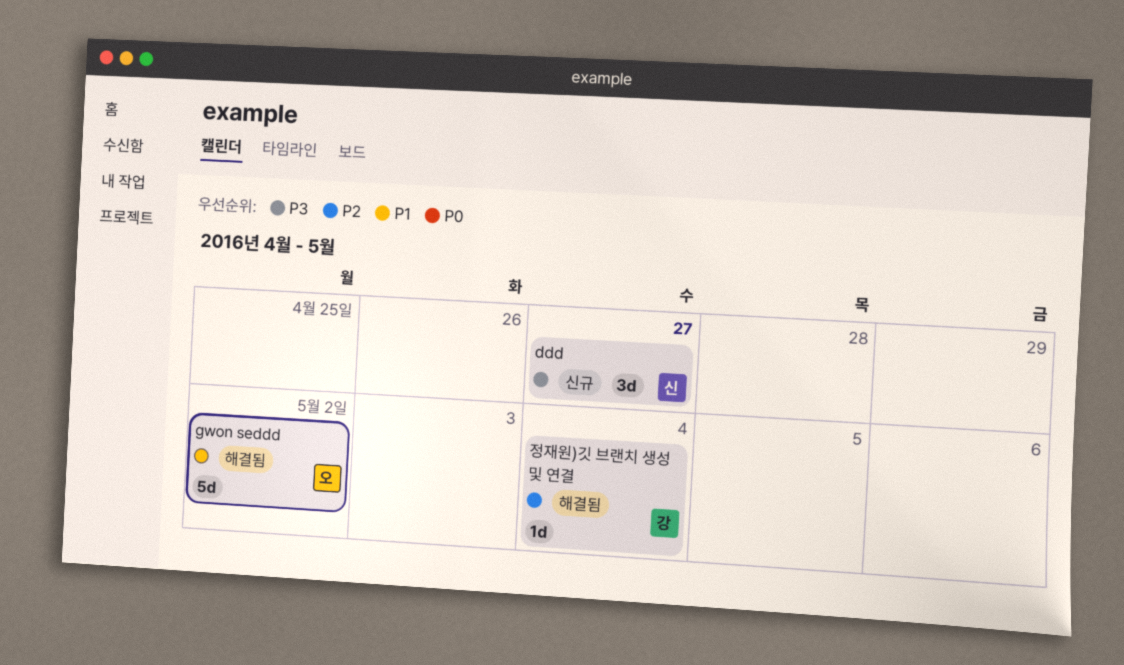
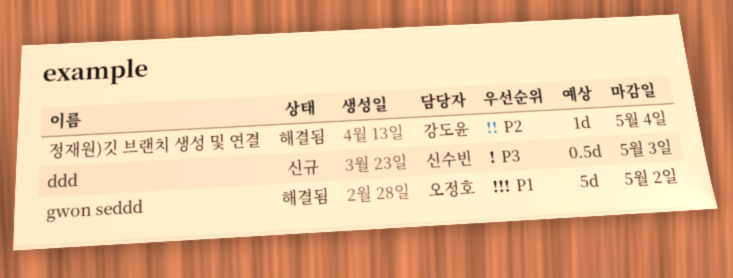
ddd, estimate: 3d -> 0.5d
ddd, due: Apr 27 -> May 3

